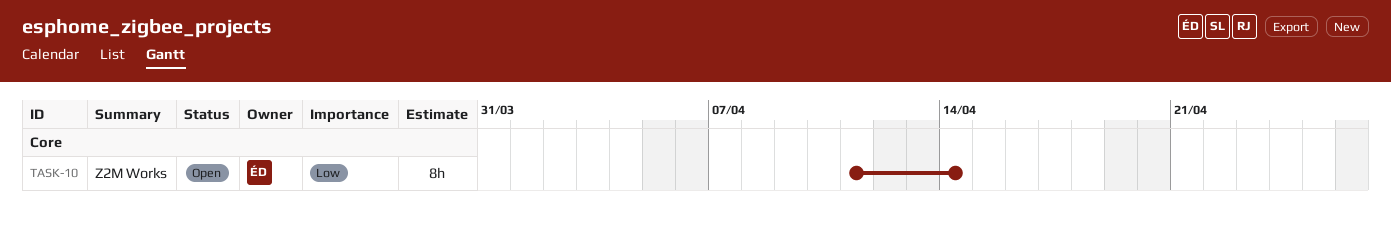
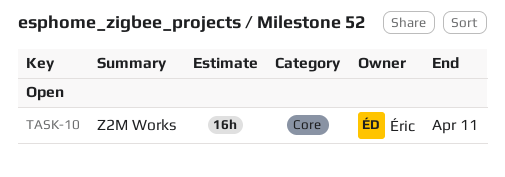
TASK-10, estimate: 8h -> 16h
TASK-10, due: Apr 14 -> Apr 11

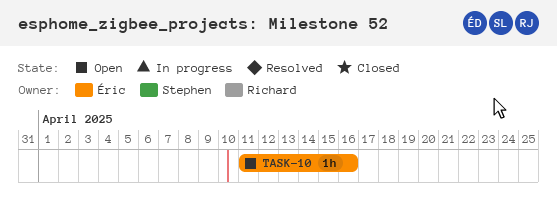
TASK-10, estimate: 16h -> 1h
TASK-10, due: Apr 11 -> Apr 16

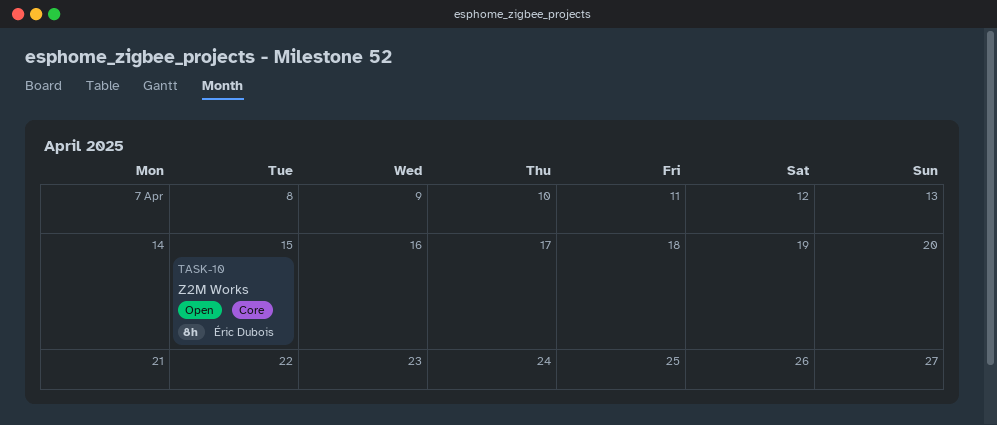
TASK-10, estimate: 1h -> 8h
TASK-10, due: Apr 16 -> Apr 15

